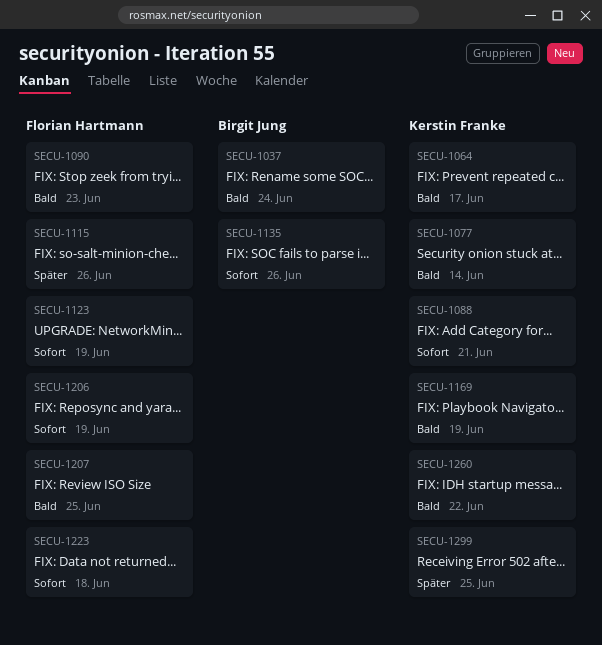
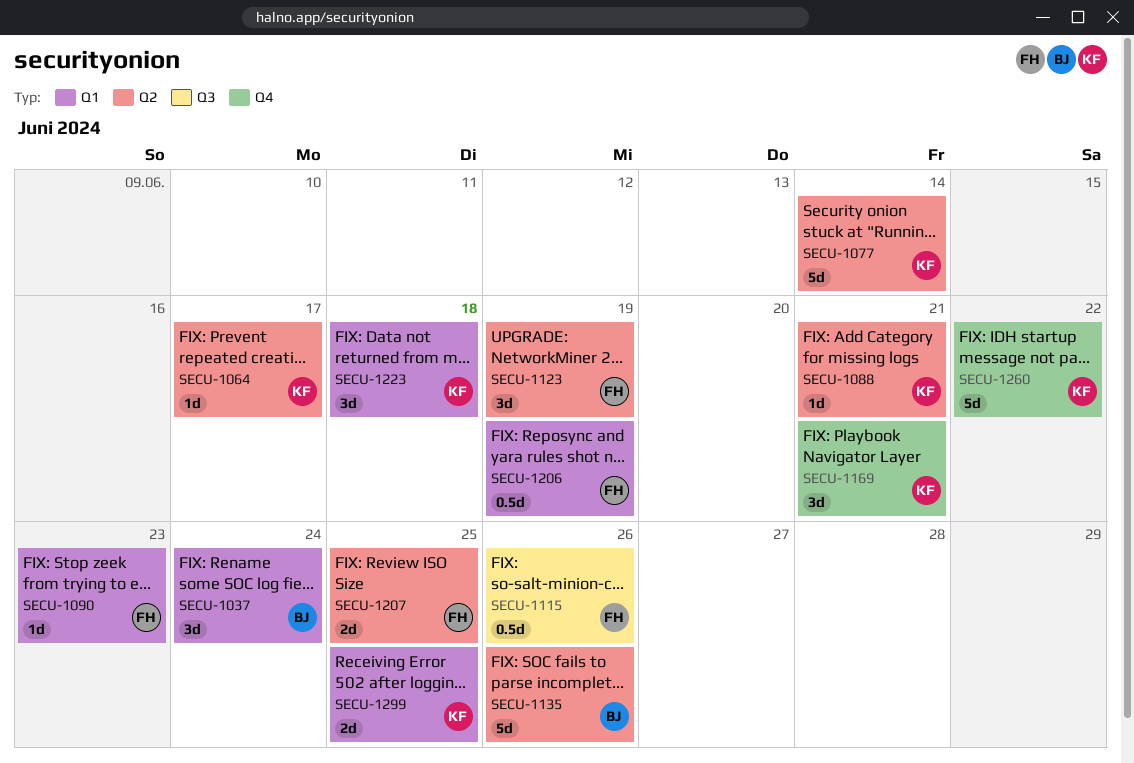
SECU-1169, due: Jun 19 -> Jun 21
SECU-1223, owner: Florian Hartmann -> Kerstin Franke

